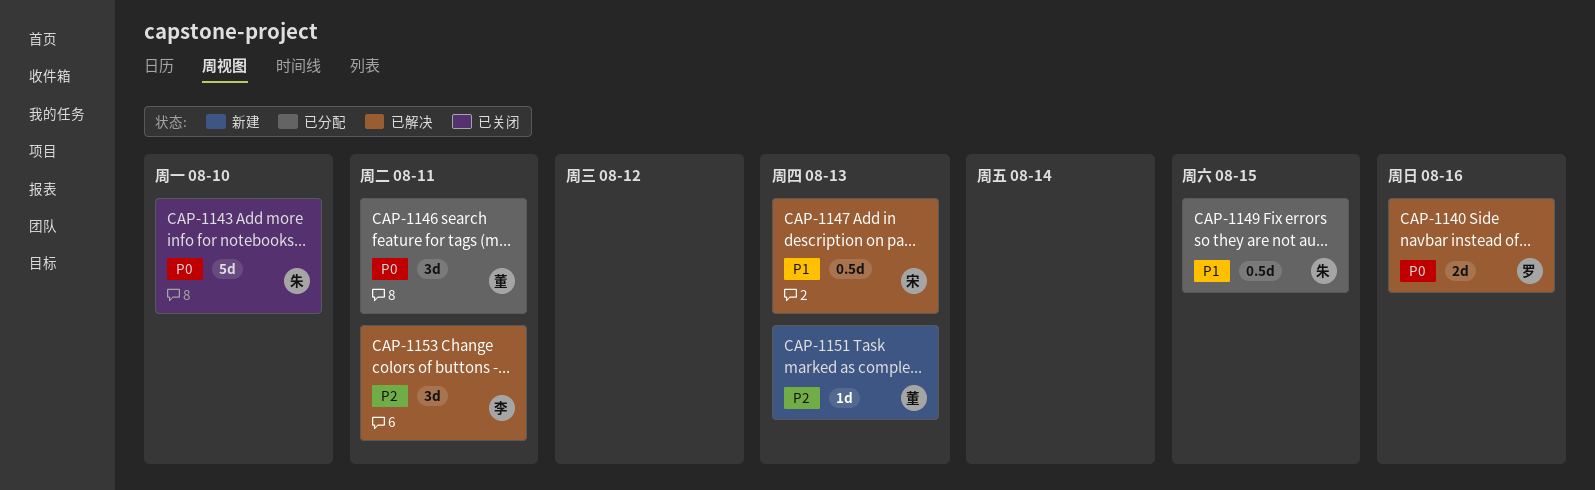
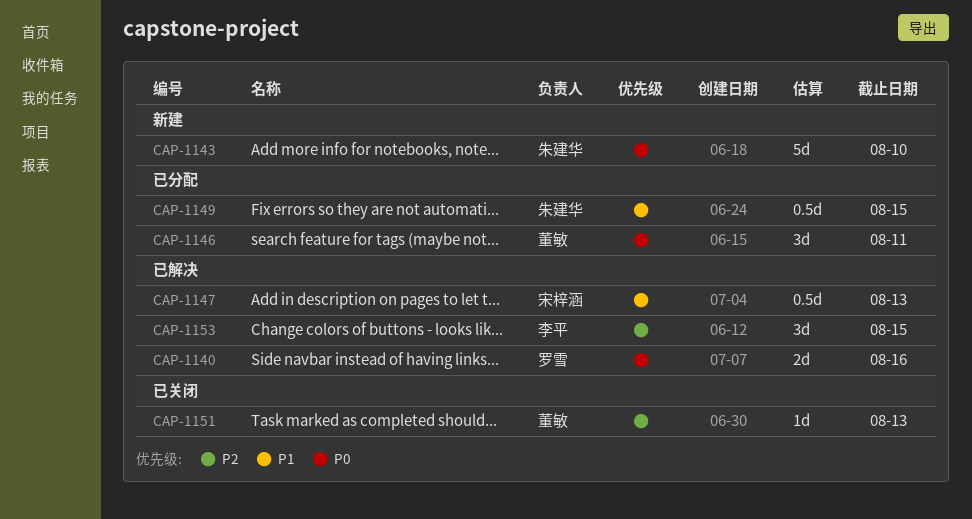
CAP-1143, status: 已关闭 -> 新建
CAP-1151, status: 新建 -> 已关闭
CAP-1153, due: Aug 11 -> Aug 15

